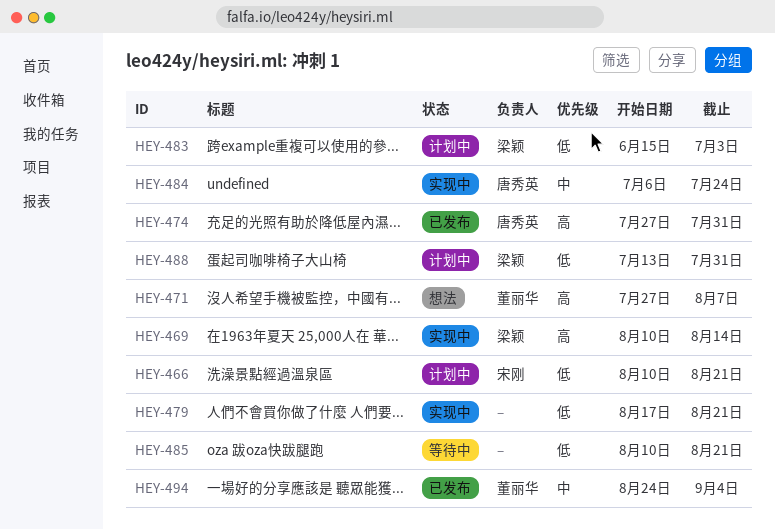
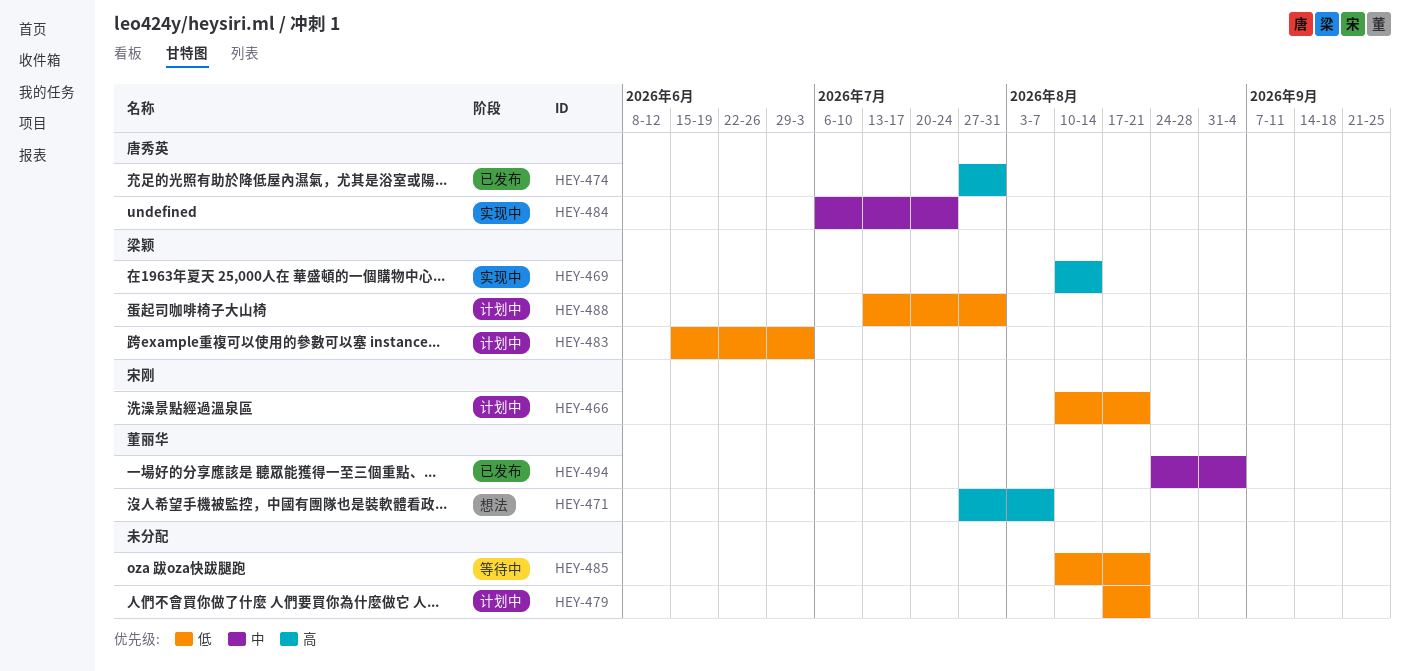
HEY-479, status: 实现中 -> 计划中

